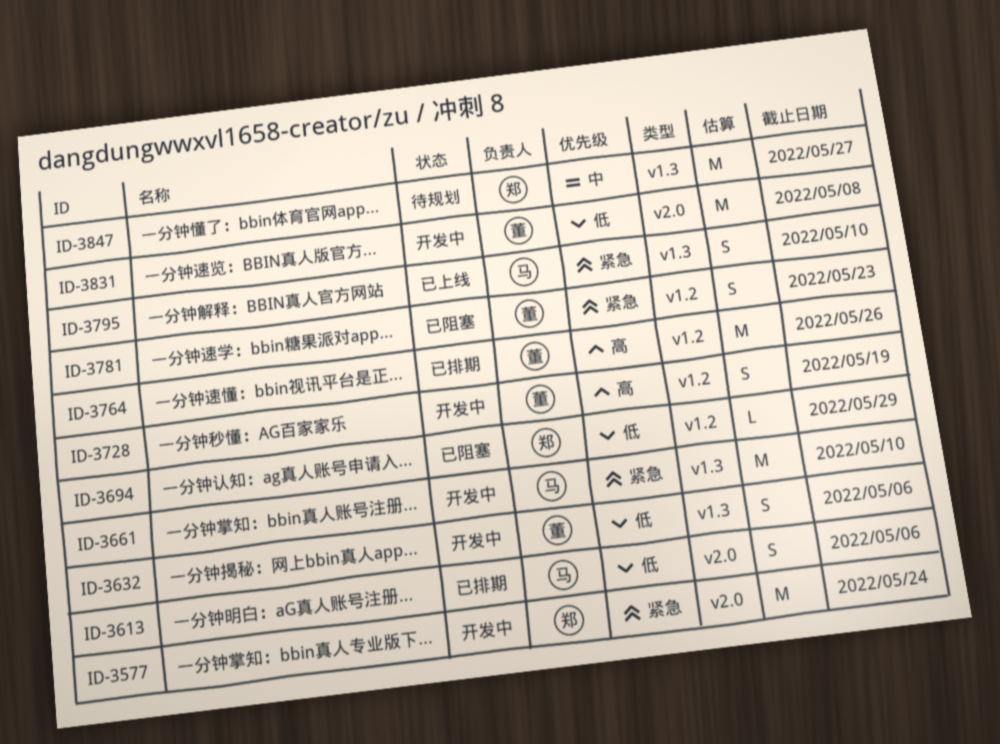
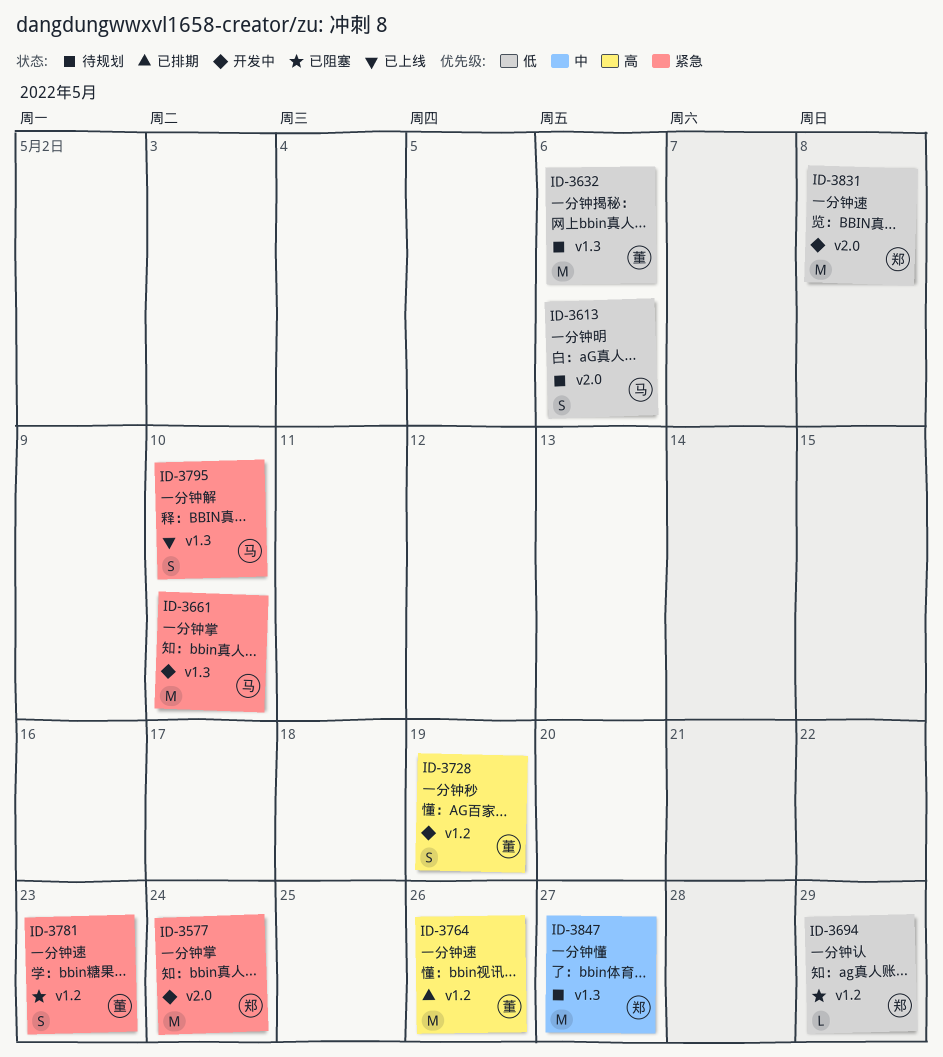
ID-3613, status: 已排期 -> 待规划
ID-3632, status: 开发中 -> 待规划
ID-3632, estimate: S -> M
ID-3831, owner: 董 -> 郑

